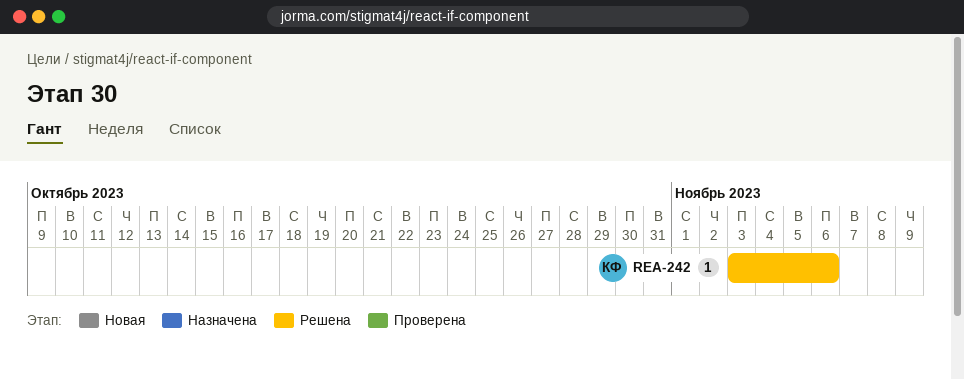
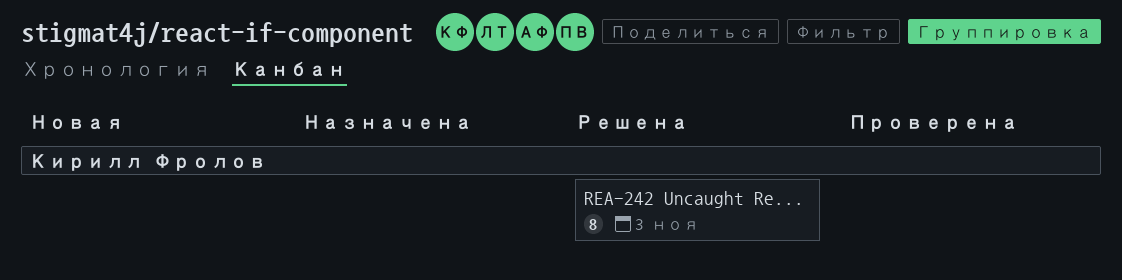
REA-242, estimate: 1 -> 8
REA-242, due: Nov 6 -> Nov 3

